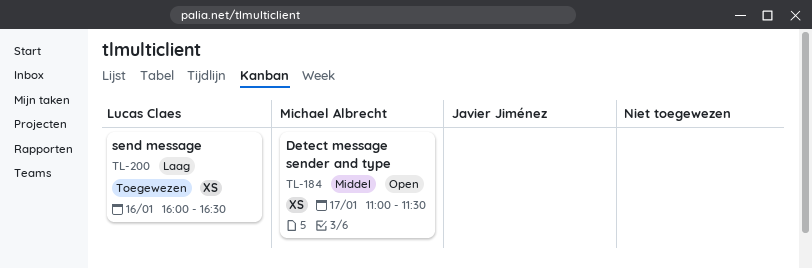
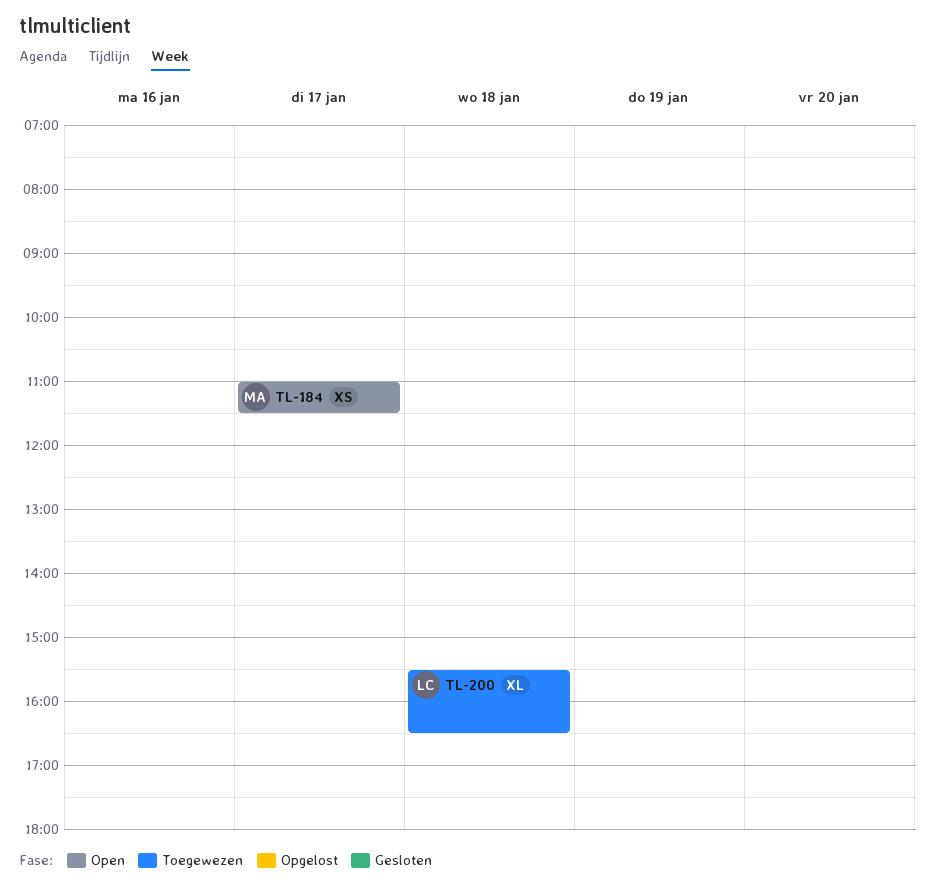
TL-200, estimate: XS -> XL
TL-200, day: Jan 16 -> Jan 18
TL-200, begins: 16:00 -> 15:30

